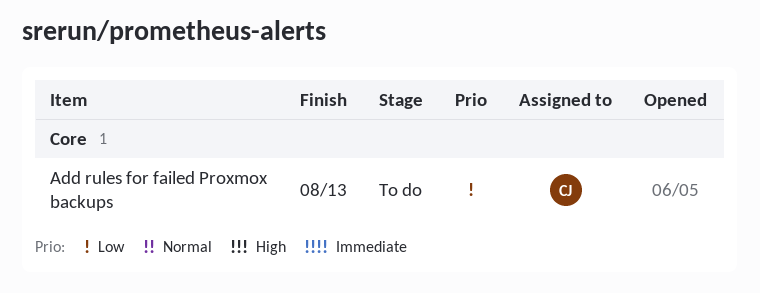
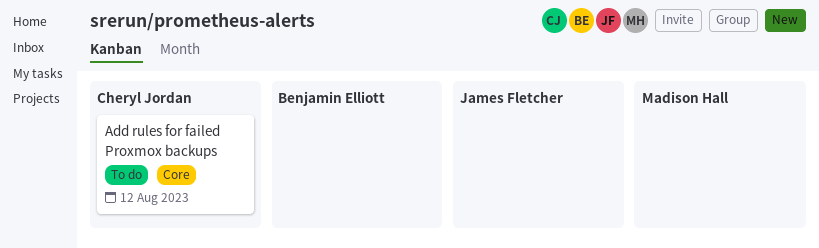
Add rules for failed Proxmox backups, due: Aug 13 -> Aug 12

